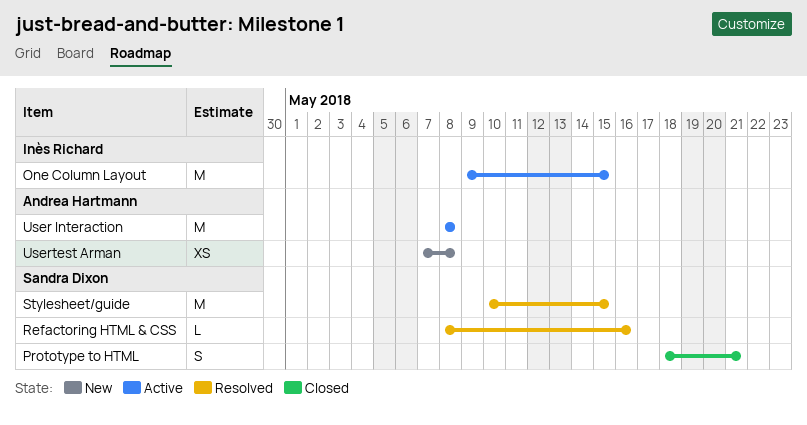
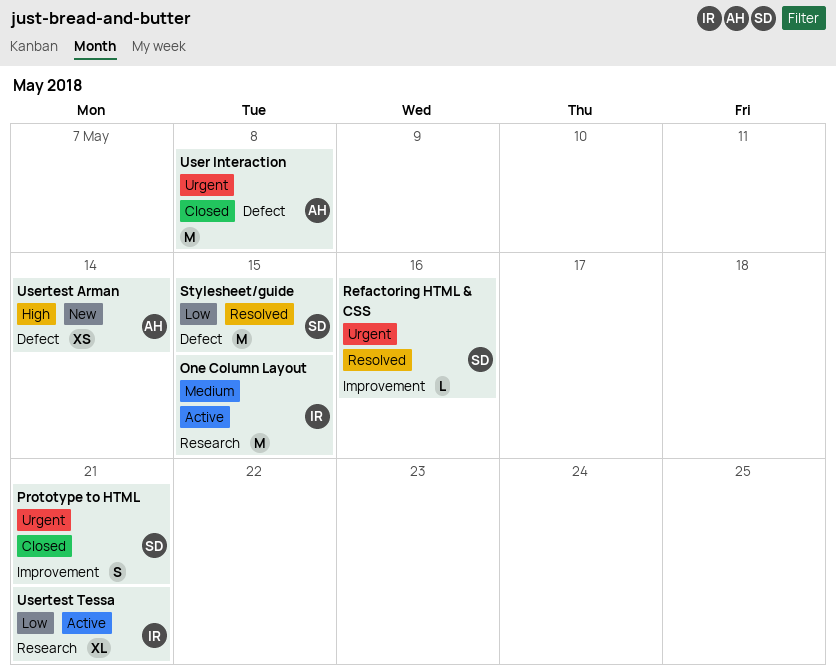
User Interaction, status: Active -> Closed
Usertest Arman, due: May 8 -> May 14
Usertest Tessa: none -> present

